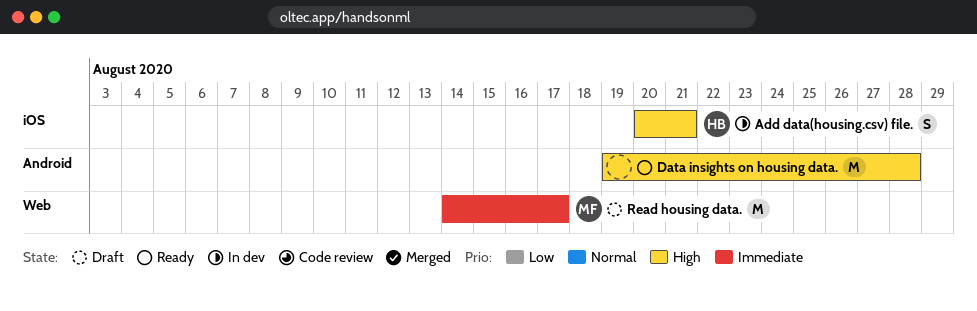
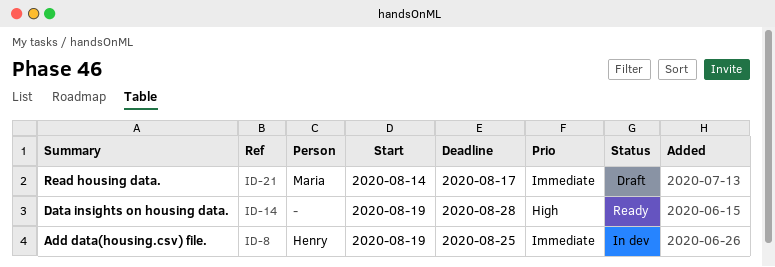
Add data(housing.csv) file., priority: High -> Immediate
Add data(housing.csv) file., start: Aug 20 -> Aug 19
Add data(housing.csv) file., due: Aug 21 -> Aug 25

